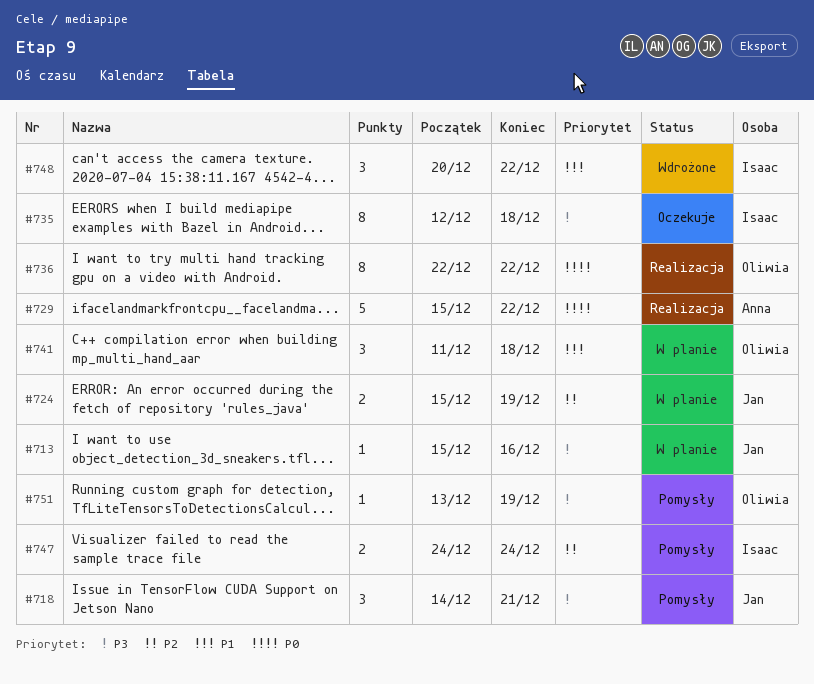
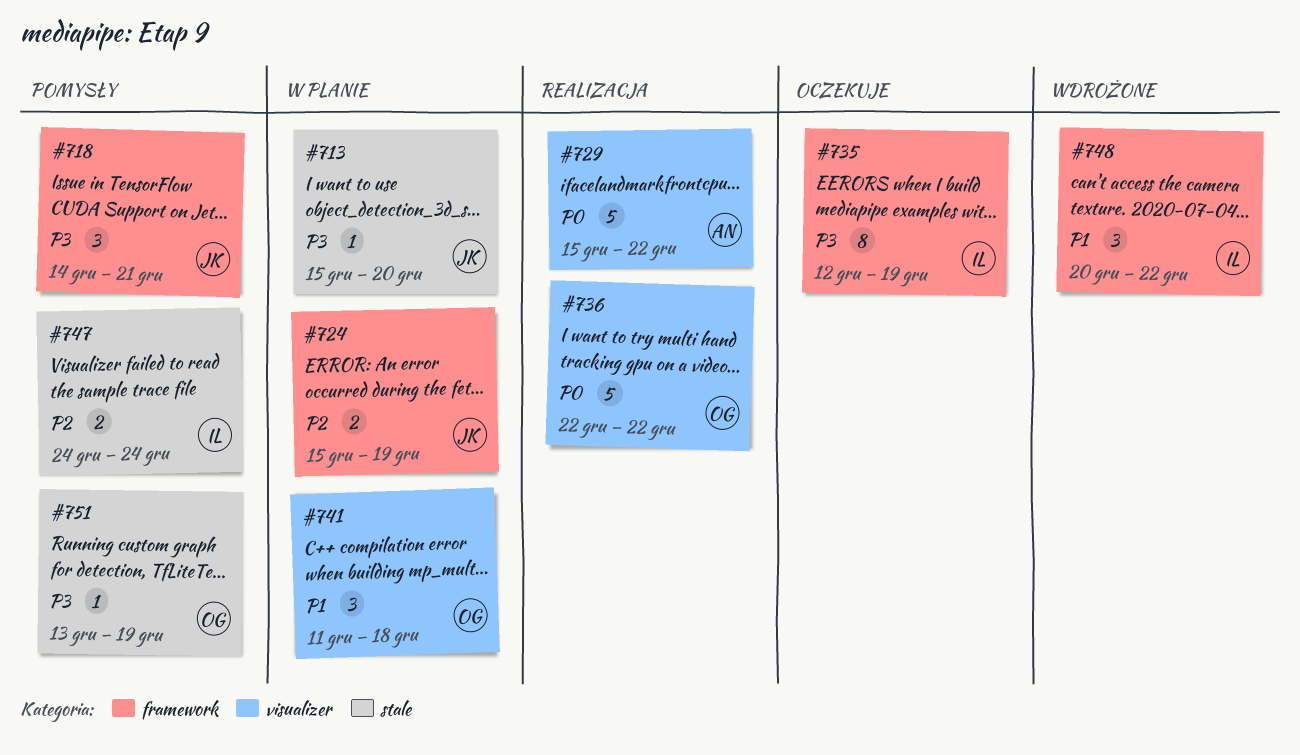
#713, due: Dec 16 -> Dec 20
#735, due: Dec 18 -> Dec 19
#736, estimate: 8 -> 5

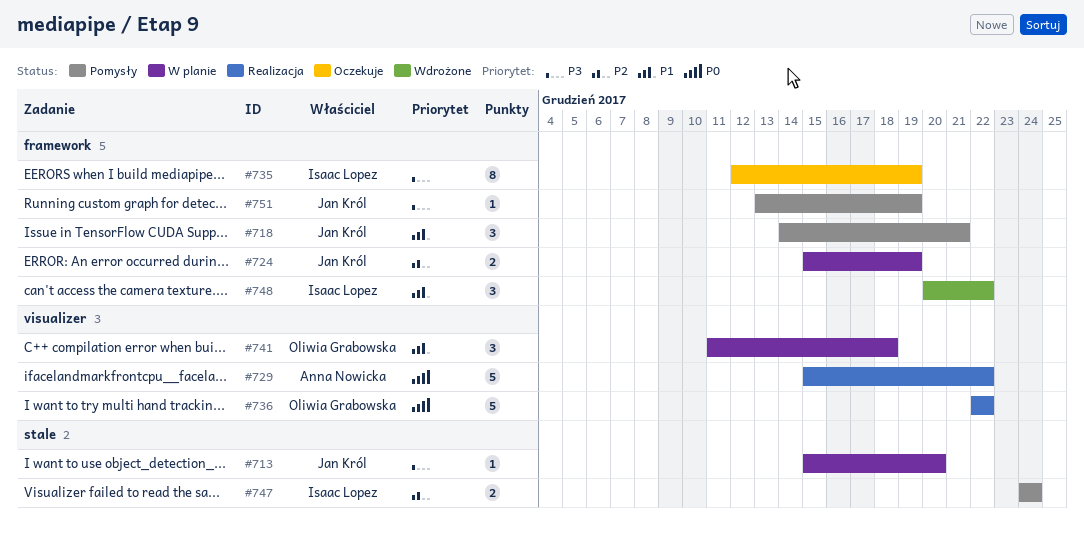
#718, priority: P3 -> P1
#751, owner: Oliwia Grabowska -> Jan Król
#751, label: stale -> framework

